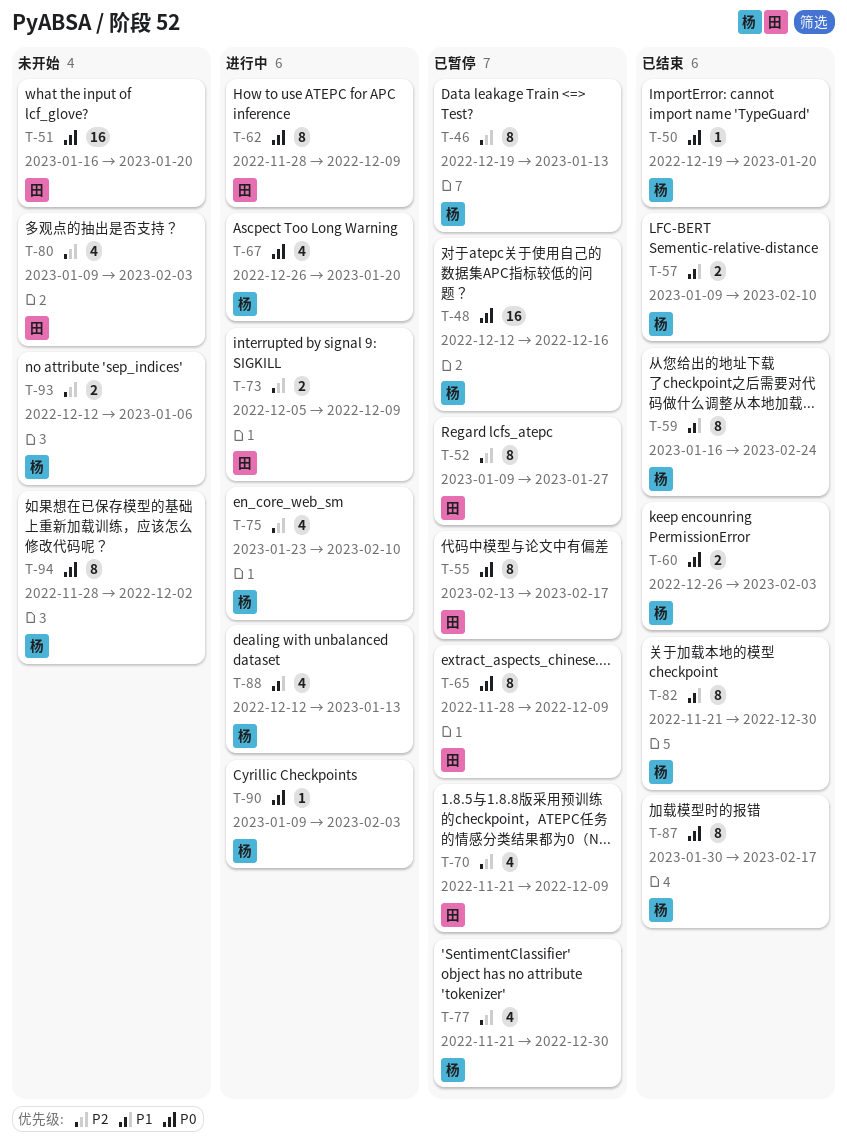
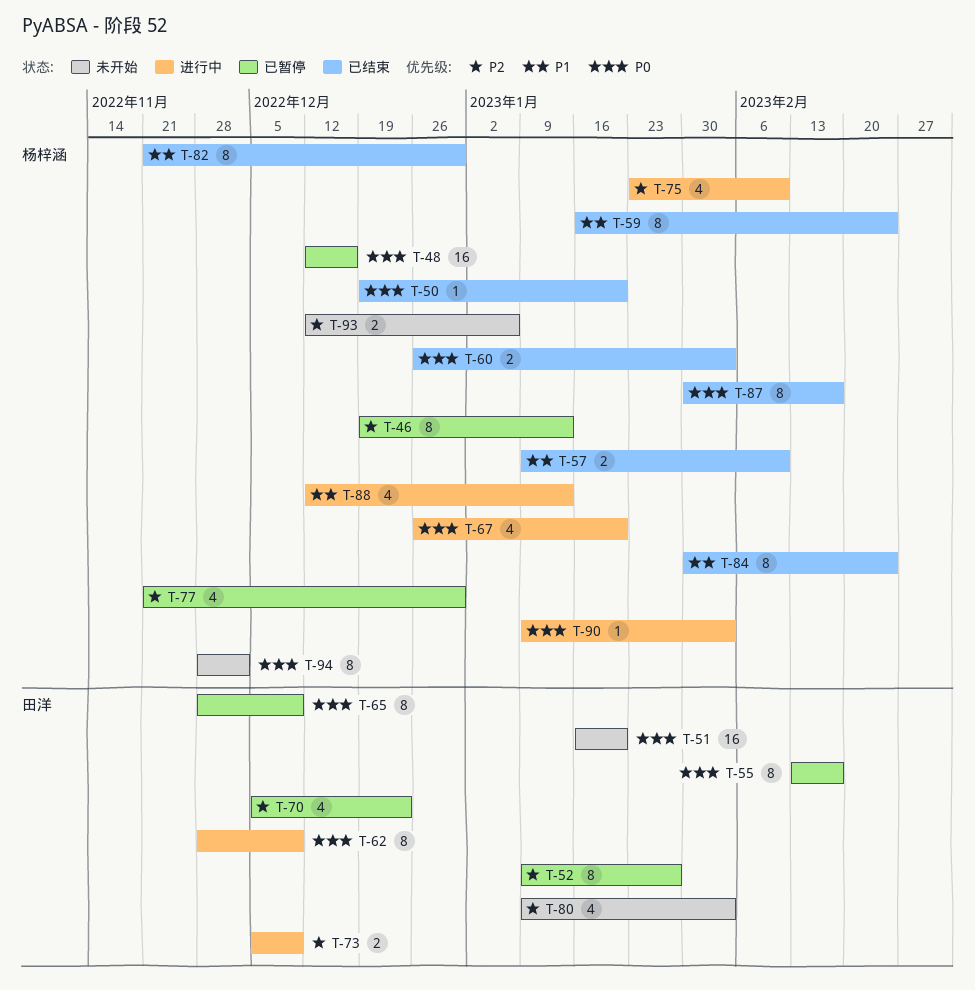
T-70, start: Nov 21 -> Dec 5
T-70, due: Dec 9 -> Dec 23
T-84: none -> present

